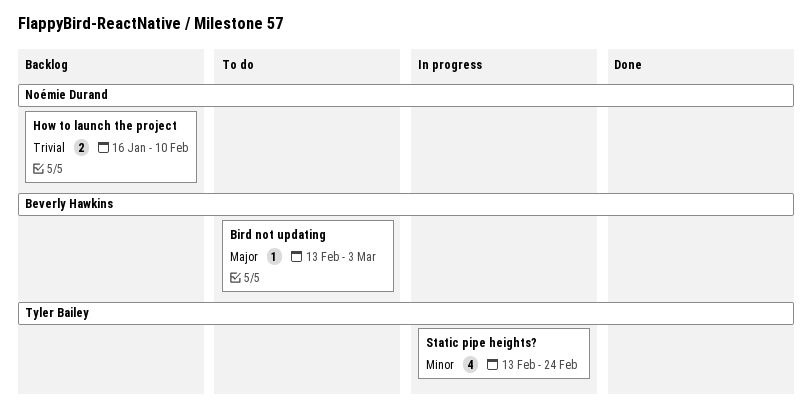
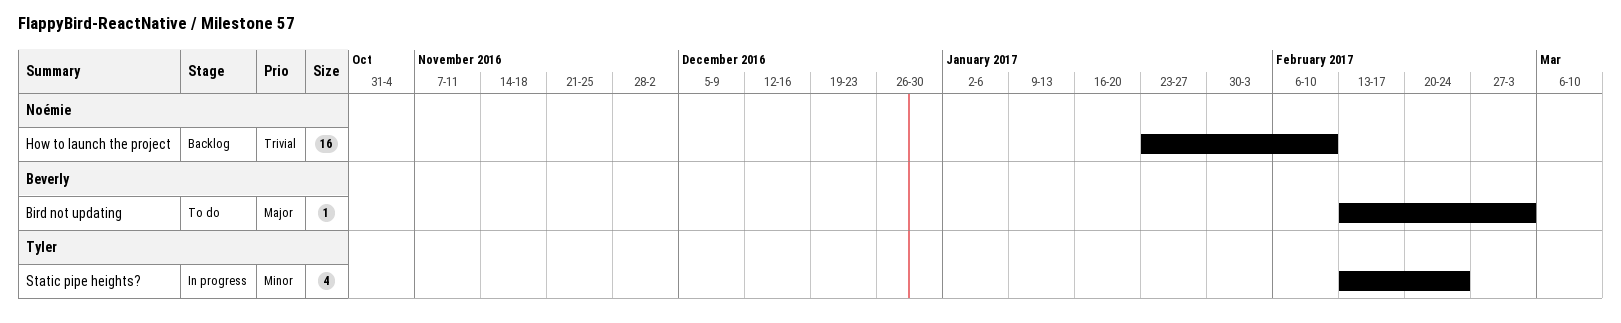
How to launch the project, estimate: 2 -> 16
How to launch the project, start: Jan 16 -> Jan 23

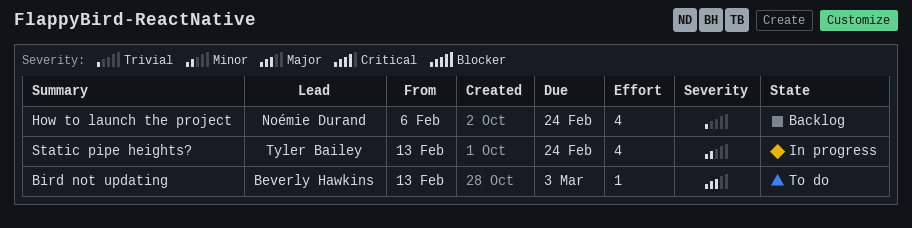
How to launch the project, estimate: 16 -> 4
How to launch the project, start: Jan 23 -> Feb 6
How to launch the project, due: Feb 10 -> Feb 24

